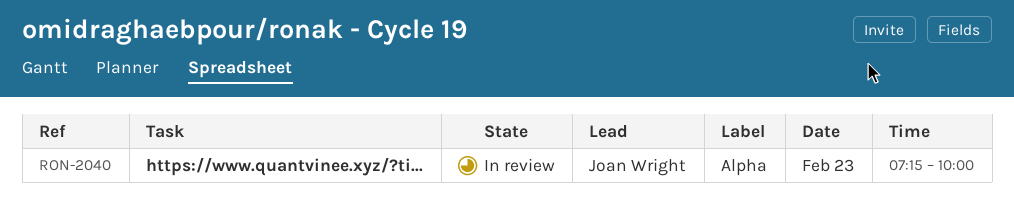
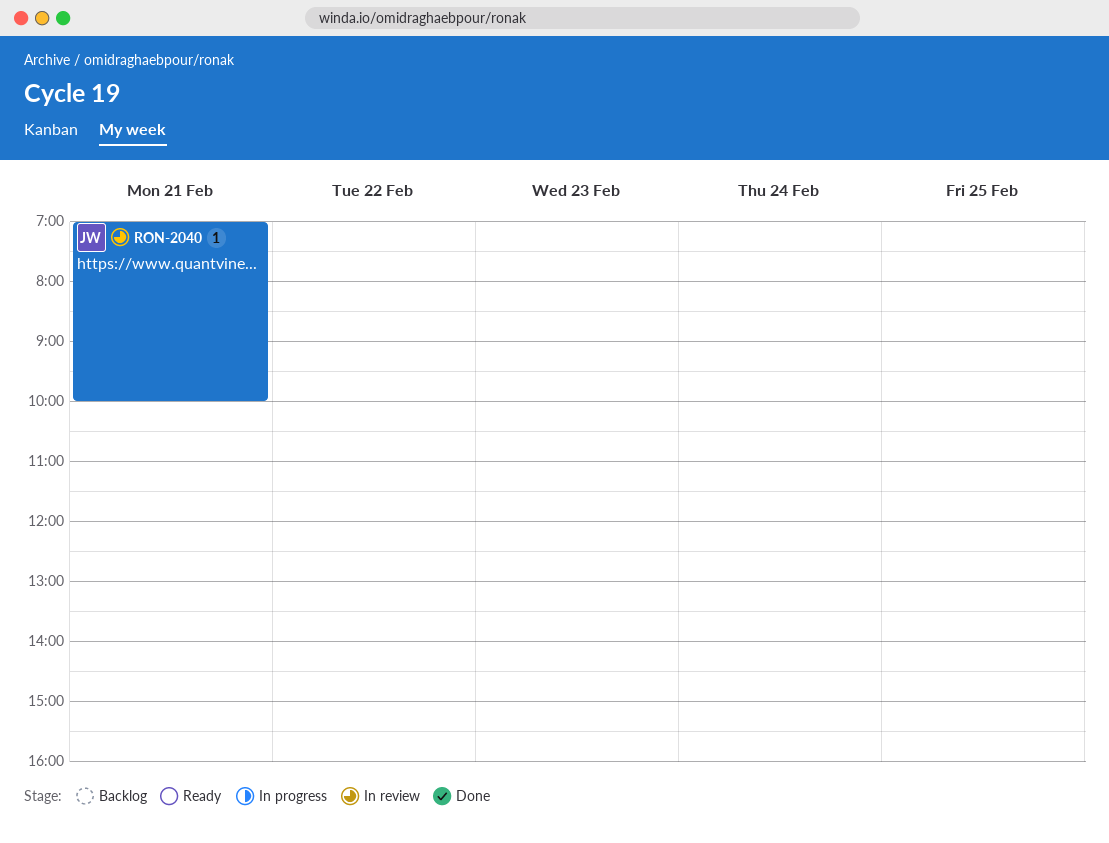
RON-2040, day: Feb 23 -> Feb 21
RON-2040, begins: 07:15 -> 07:00

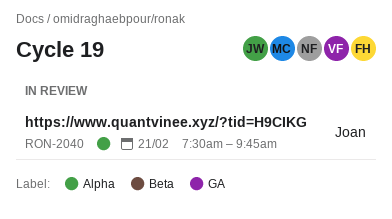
RON-2040, begins: 07:00 -> 07:30
RON-2040, ends: 10:00 -> 09:45

